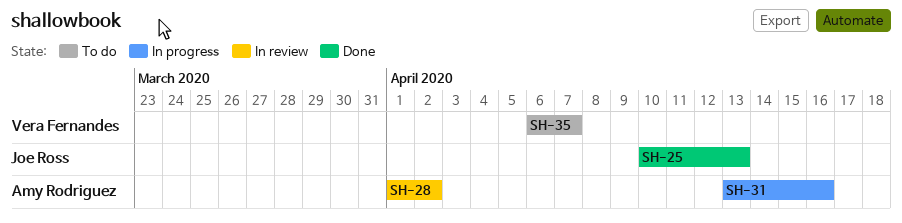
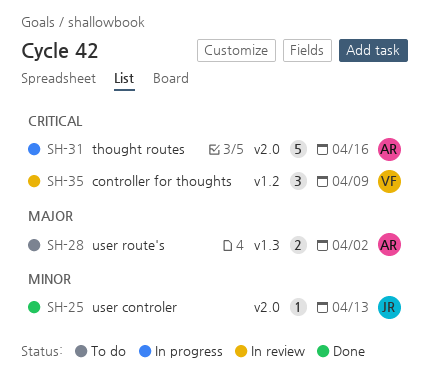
SH-28, status: In review -> To do
SH-35, status: To do -> In review
SH-35, due: Apr 7 -> Apr 9

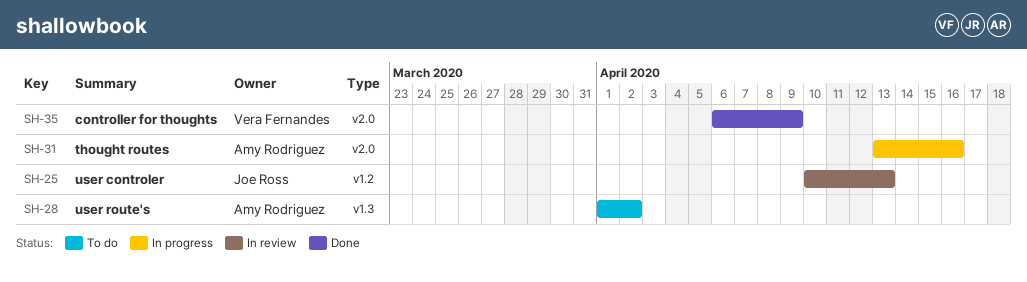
SH-25, status: Done -> In review
SH-25, label: v2.0 -> v1.2
SH-35, status: In review -> Done
SH-35, label: v1.2 -> v2.0

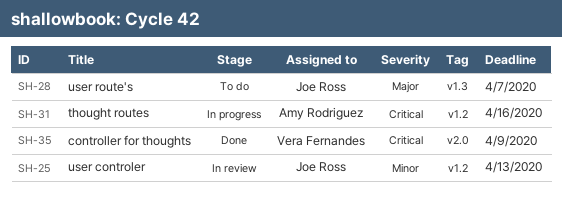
SH-28, owner: Amy Rodriguez -> Joe Ross
SH-28, due: Apr 2 -> Apr 7
SH-31, label: v2.0 -> v1.2

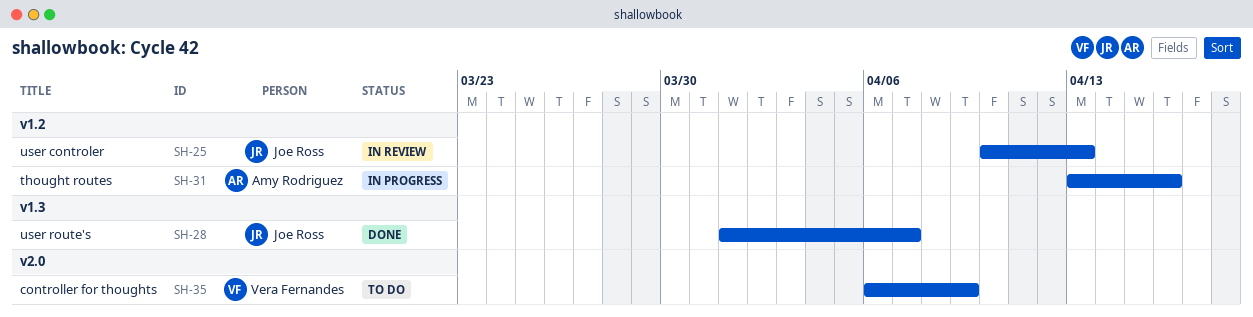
SH-28, status: To do -> Done
SH-35, status: Done -> To do

